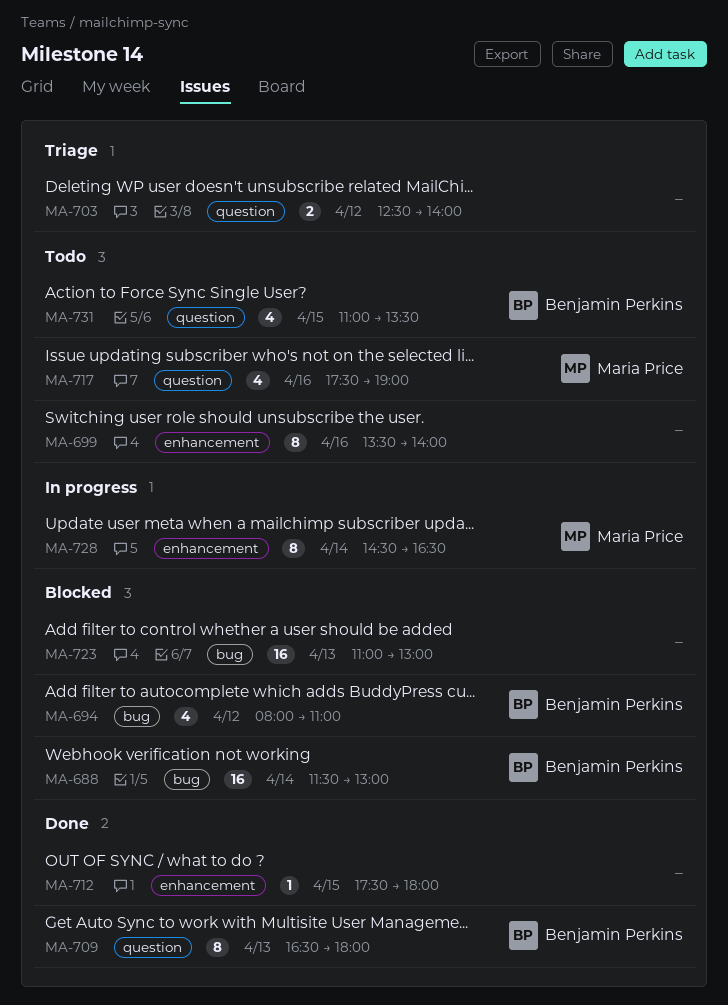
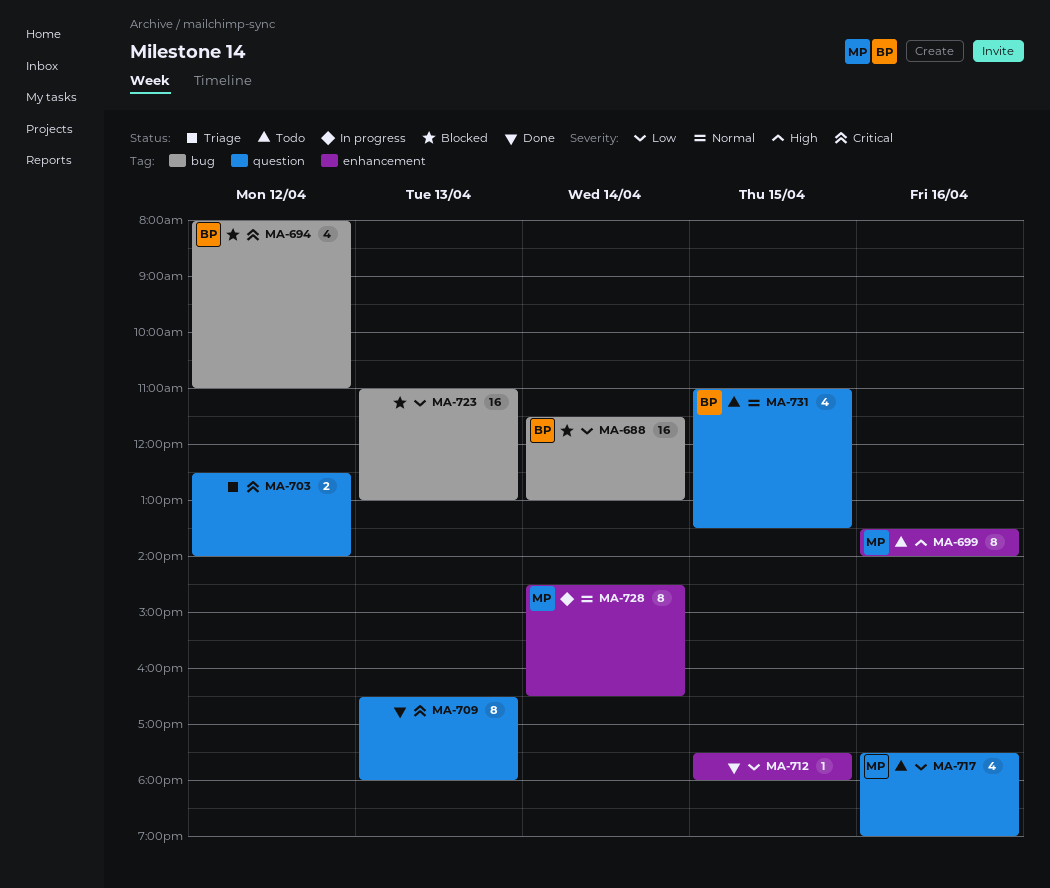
MA-699, owner: none -> Maria Price
MA-709, owner: Benjamin Perkins -> none

